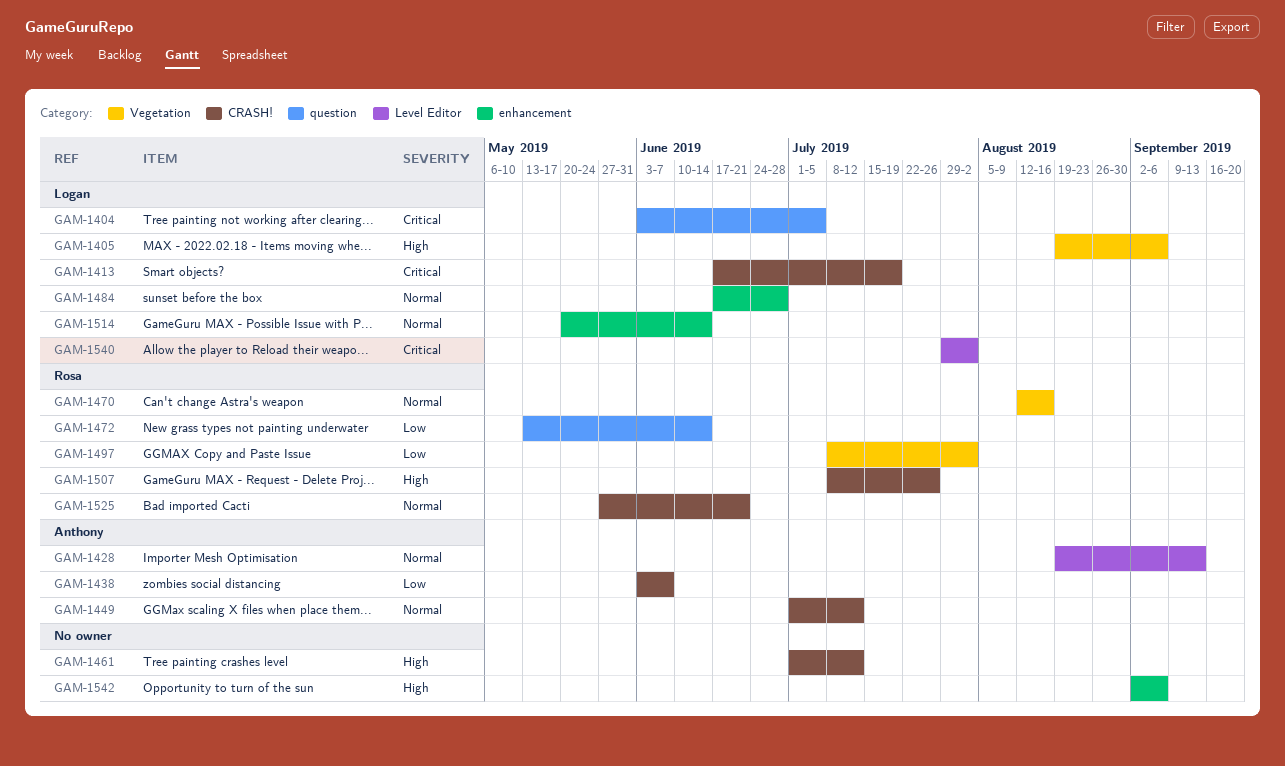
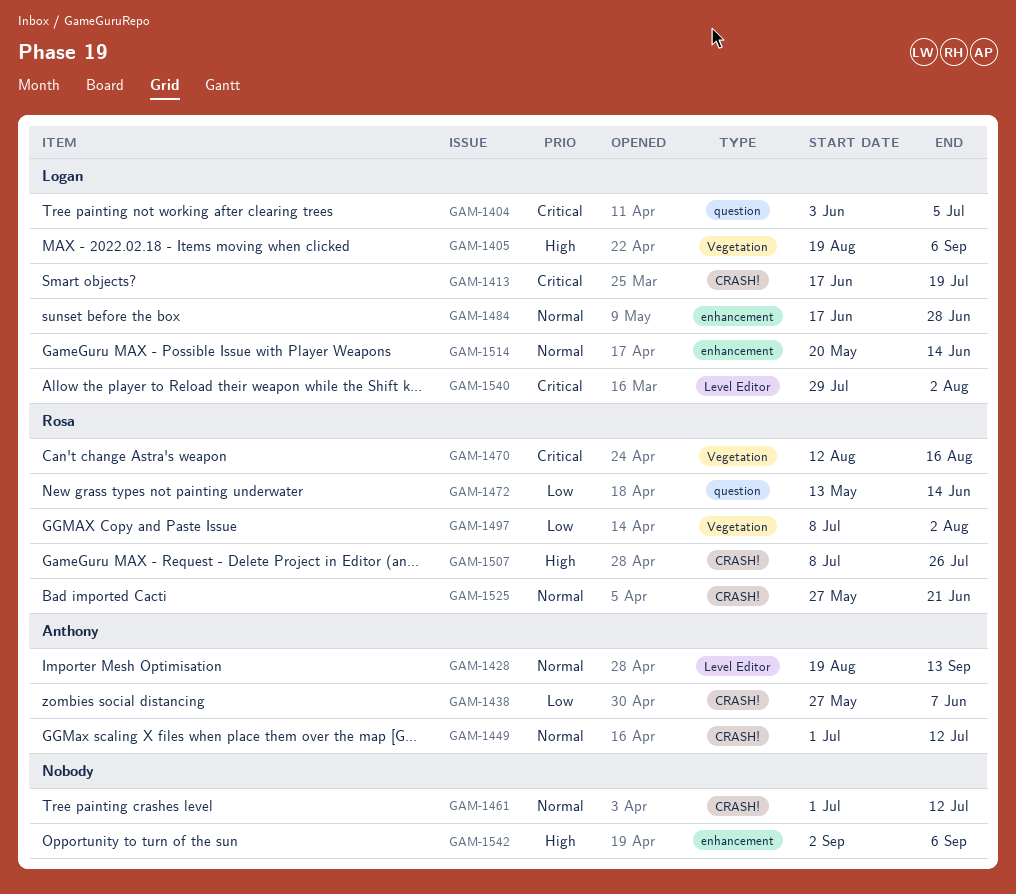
GAM-1438, start: Jun 3 -> May 27
GAM-1461, priority: High -> Normal
GAM-1470, priority: Normal -> Critical

